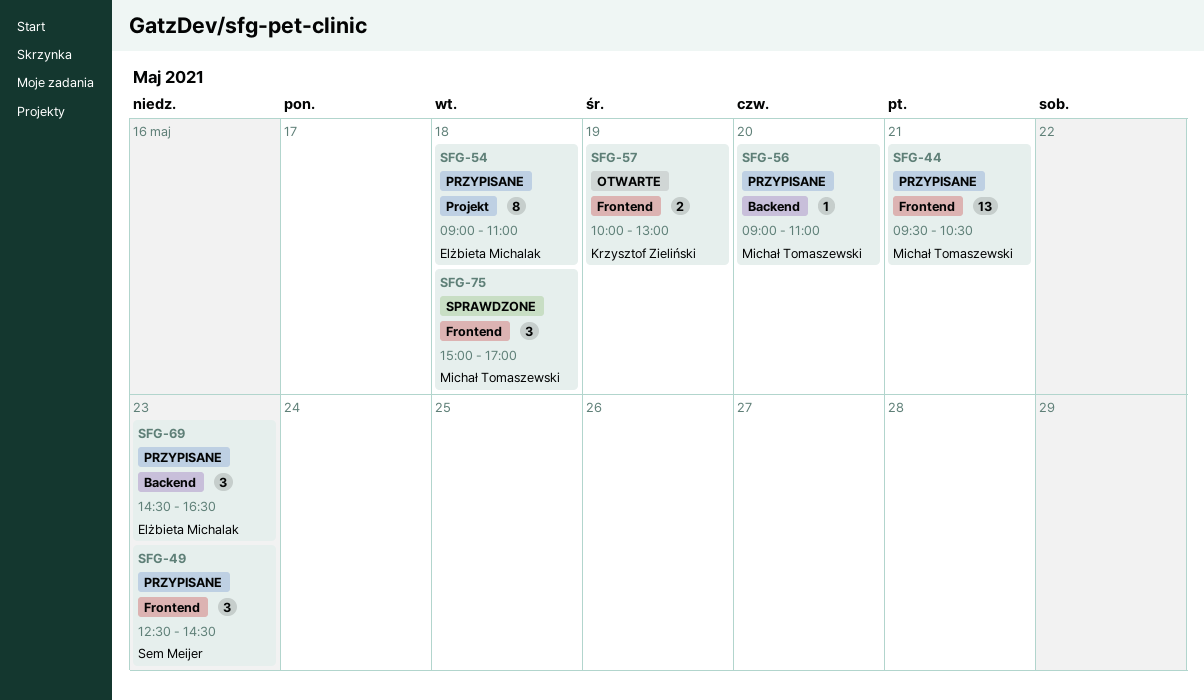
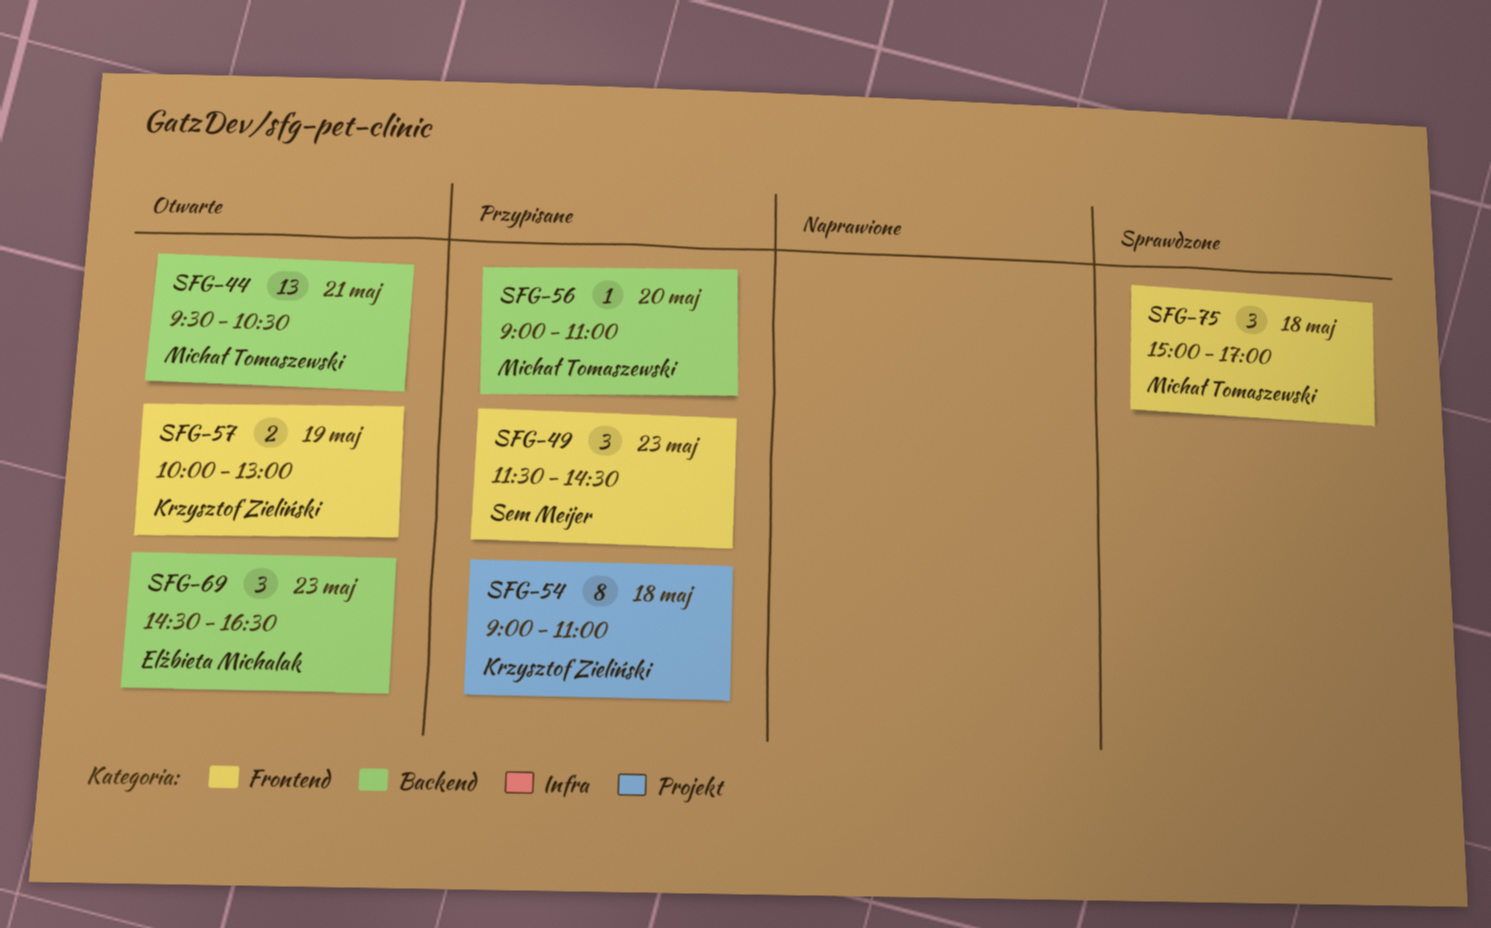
SFG-44, status: Przypisane -> Otwarte
SFG-44, label: Frontend -> Backend
SFG-49, begins: 12:30 -> 11:30
SFG-54, owner: Elżbieta Michalak -> Krzysztof Zieliński
SFG-69, status: Przypisane -> Otwarte

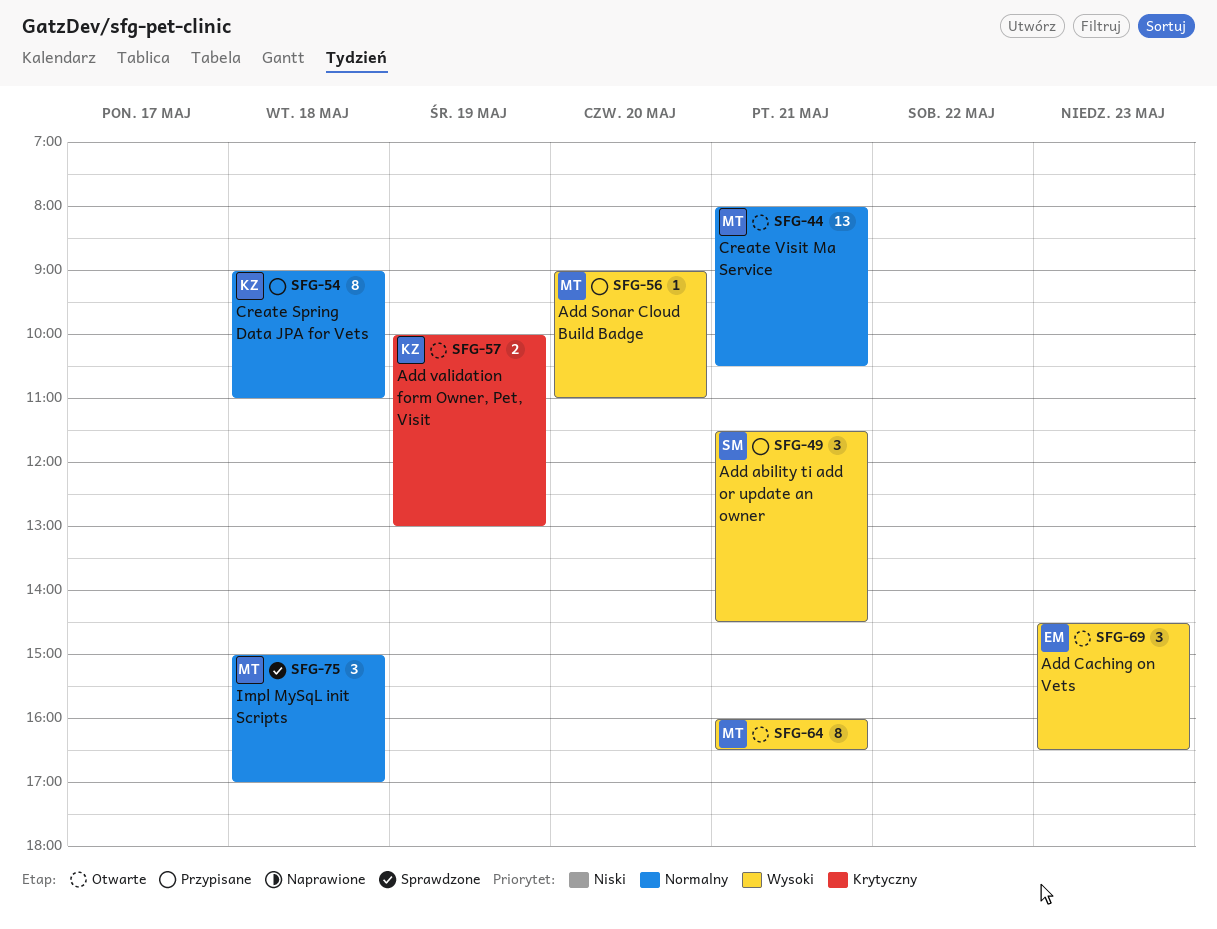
SFG-44, begins: 09:30 -> 08:00
SFG-49, day: May 23 -> May 21
SFG-64: none -> present

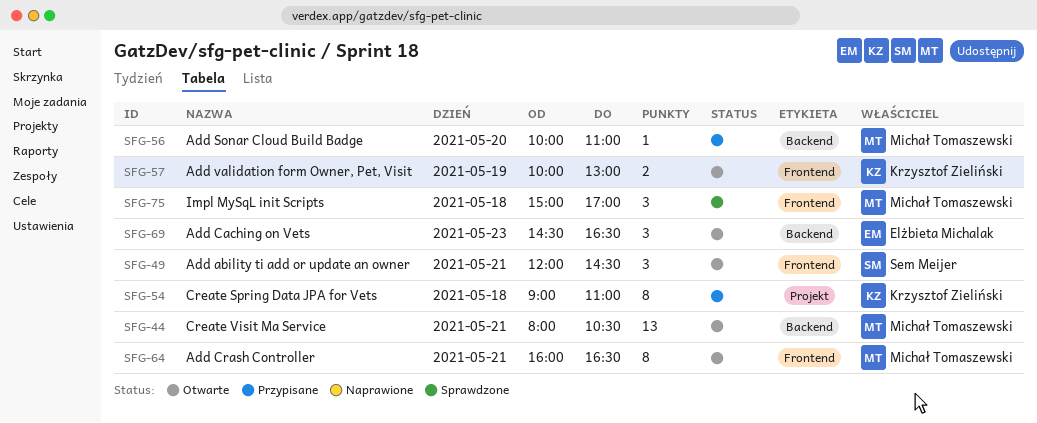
SFG-49, status: Przypisane -> Otwarte
SFG-49, begins: 11:30 -> 12:00
SFG-56, begins: 09:00 -> 10:00

